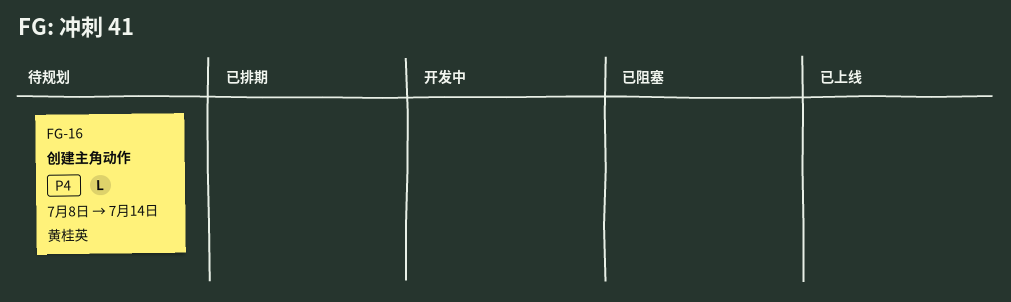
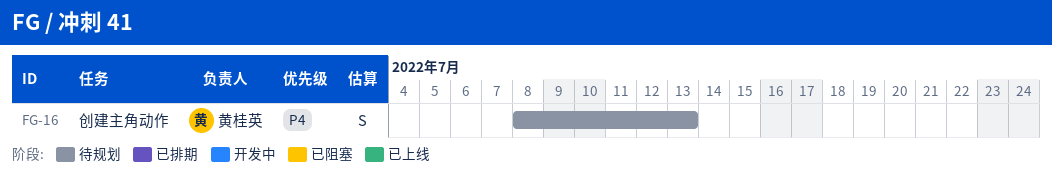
FG-16, estimate: L -> S
FG-16, due: Jul 14 -> Jul 13

